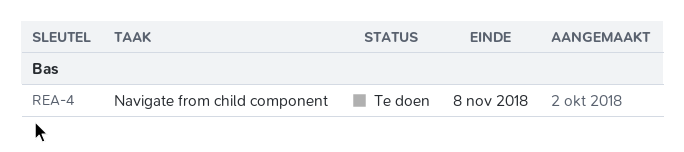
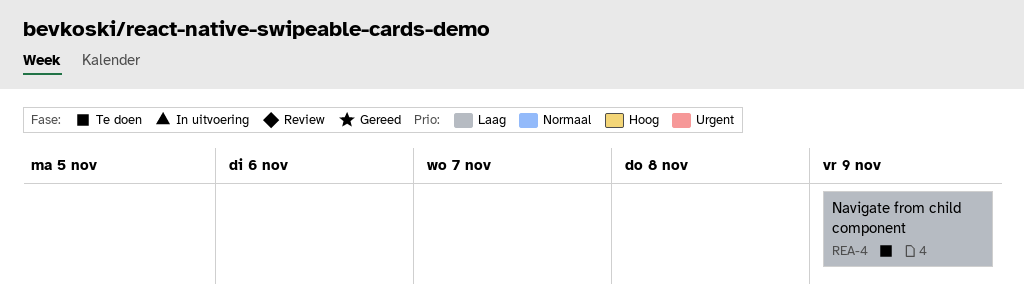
REA-4, due: Nov 8 -> Nov 9

